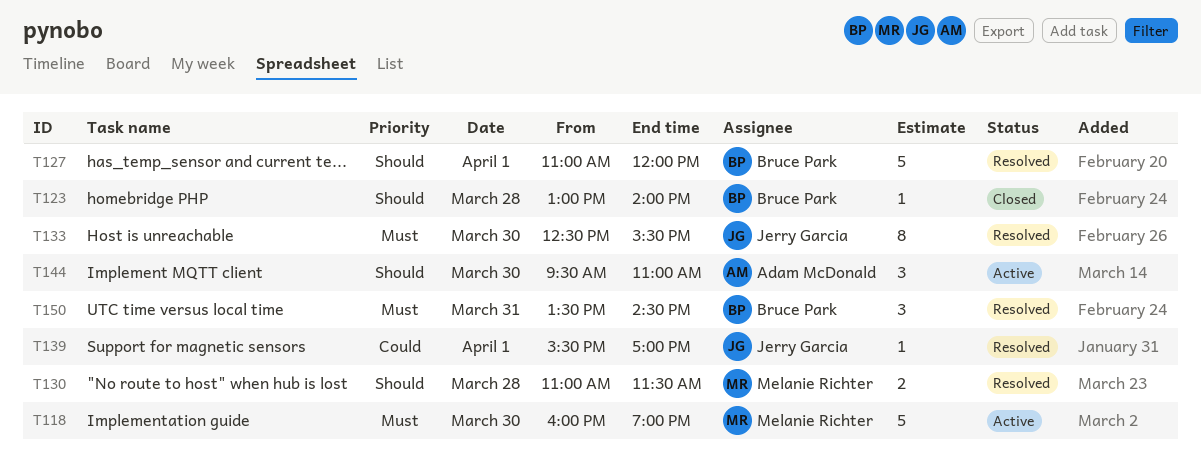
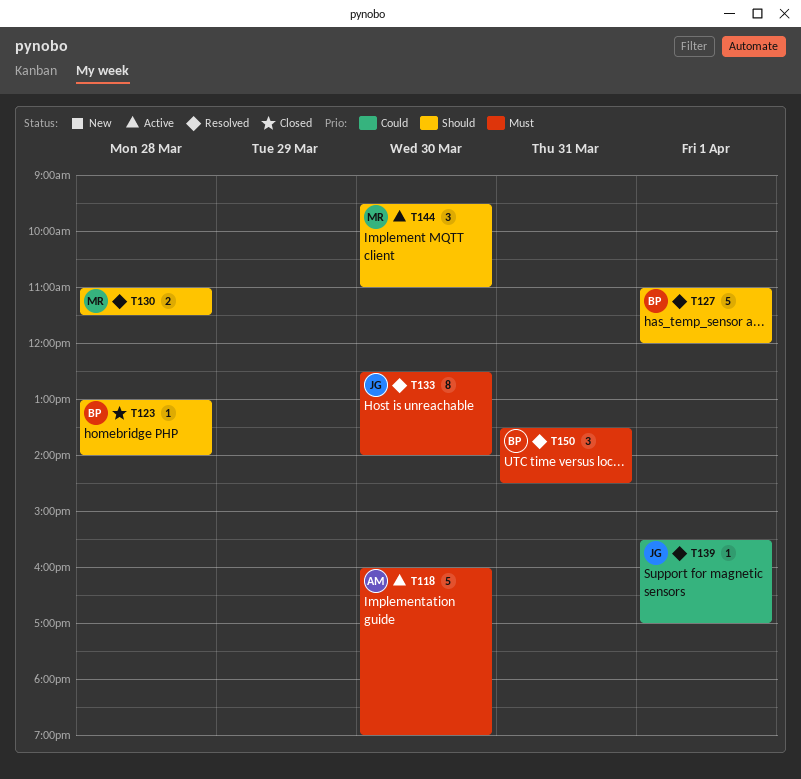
T118, owner: Melanie Richter -> Adam McDonald
T133, ends: 15:30 -> 14:00
T144, owner: Adam McDonald -> Melanie Richter

